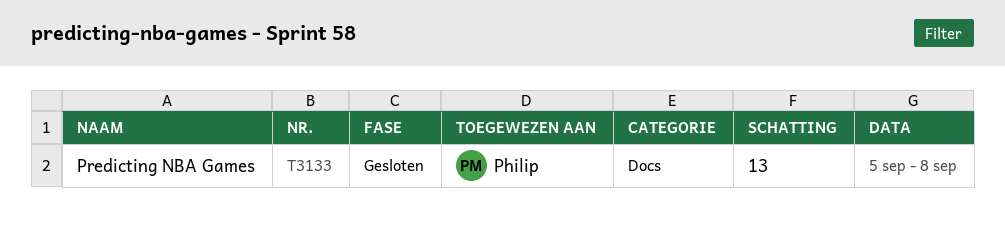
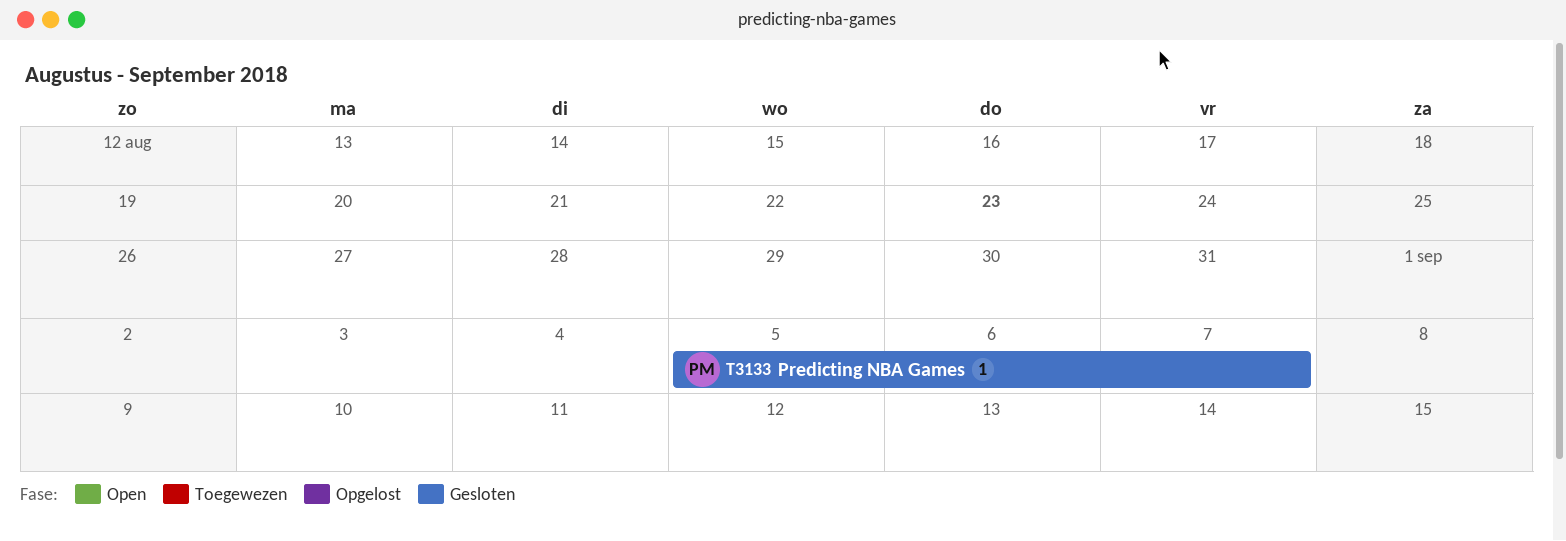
T3133, estimate: 13 -> 1
T3133, due: Sep 8 -> Sep 7

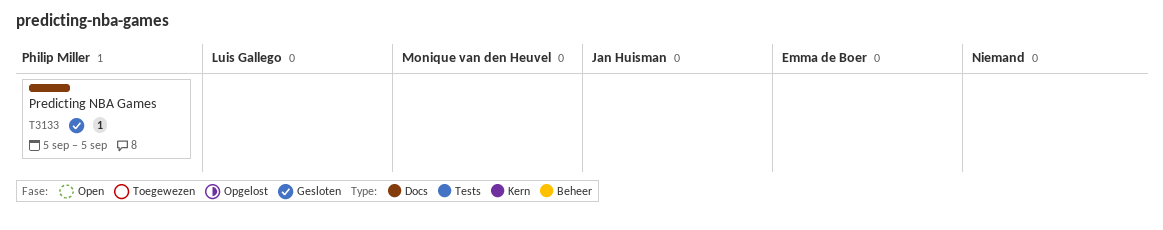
T3133, due: Sep 7 -> Sep 5

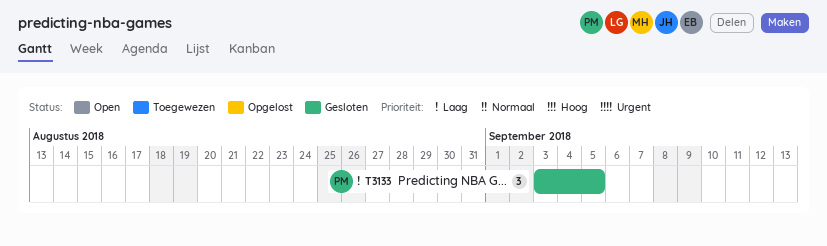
T3133, estimate: 1 -> 3
T3133, start: Sep 5 -> Sep 3

